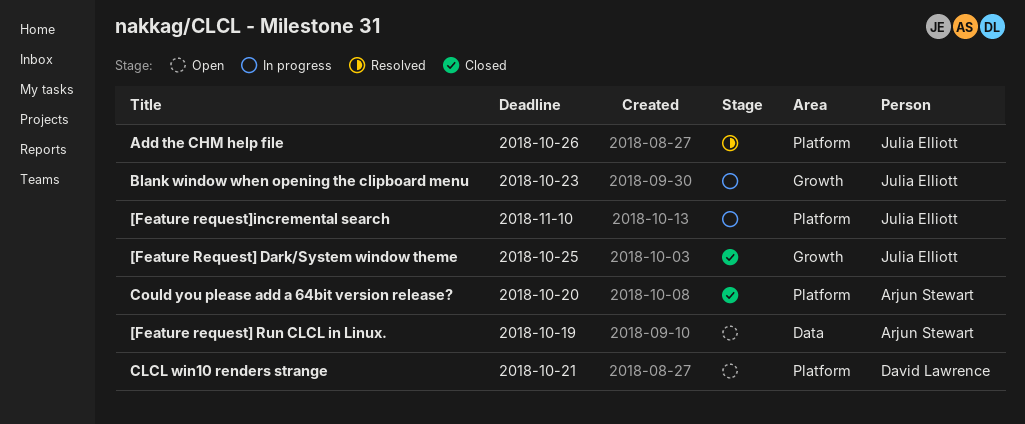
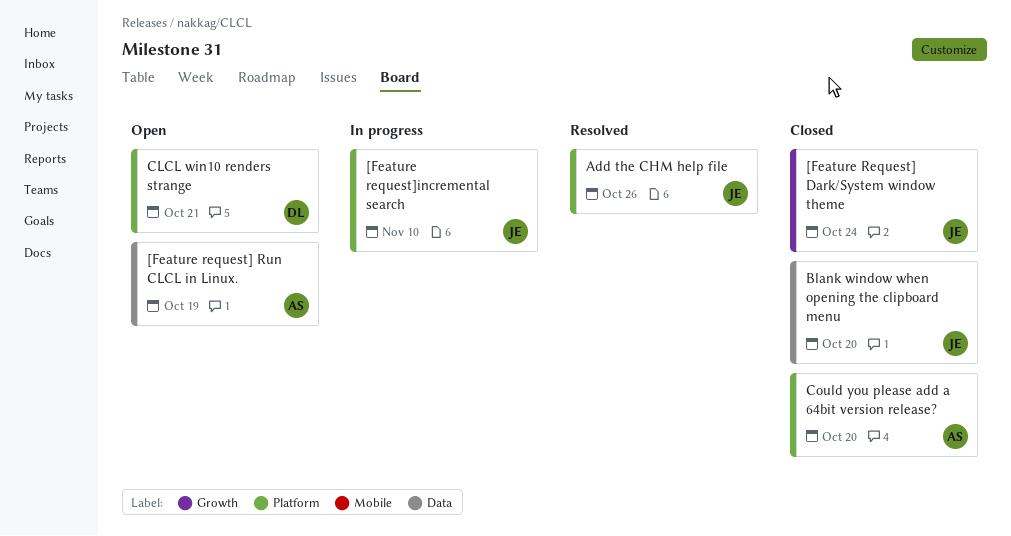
[Feature Request] Dark/System window theme, due: Oct 25 -> Oct 24
Blank window when opening the clipboard menu, status: In progress -> Closed
Blank window when opening the clipboard menu, label: Growth -> Data
Blank window when opening the clipboard menu, due: Oct 23 -> Oct 20

